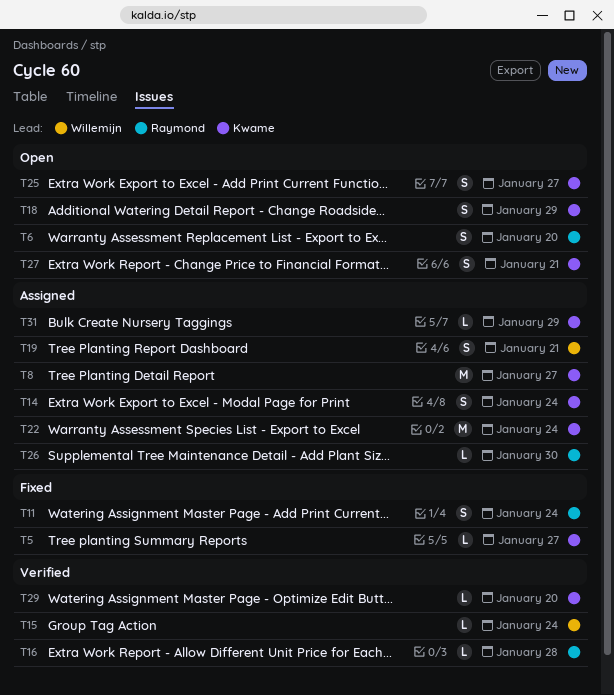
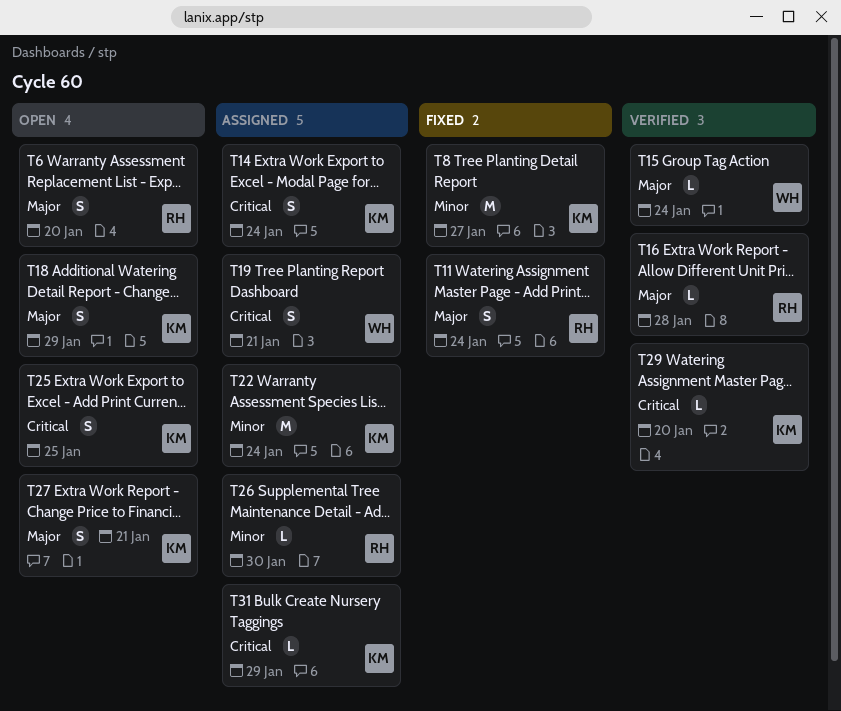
T5: present -> none
T8, status: Assigned -> Fixed
T25, due: Jan 27 -> Jan 25

